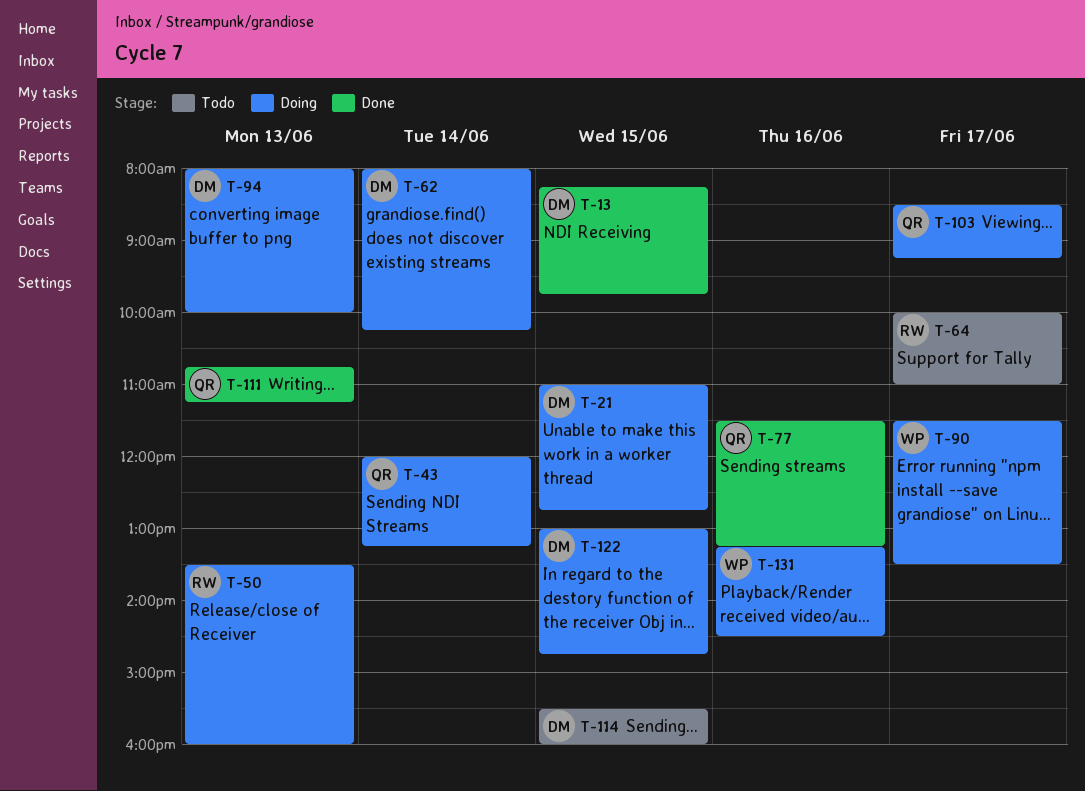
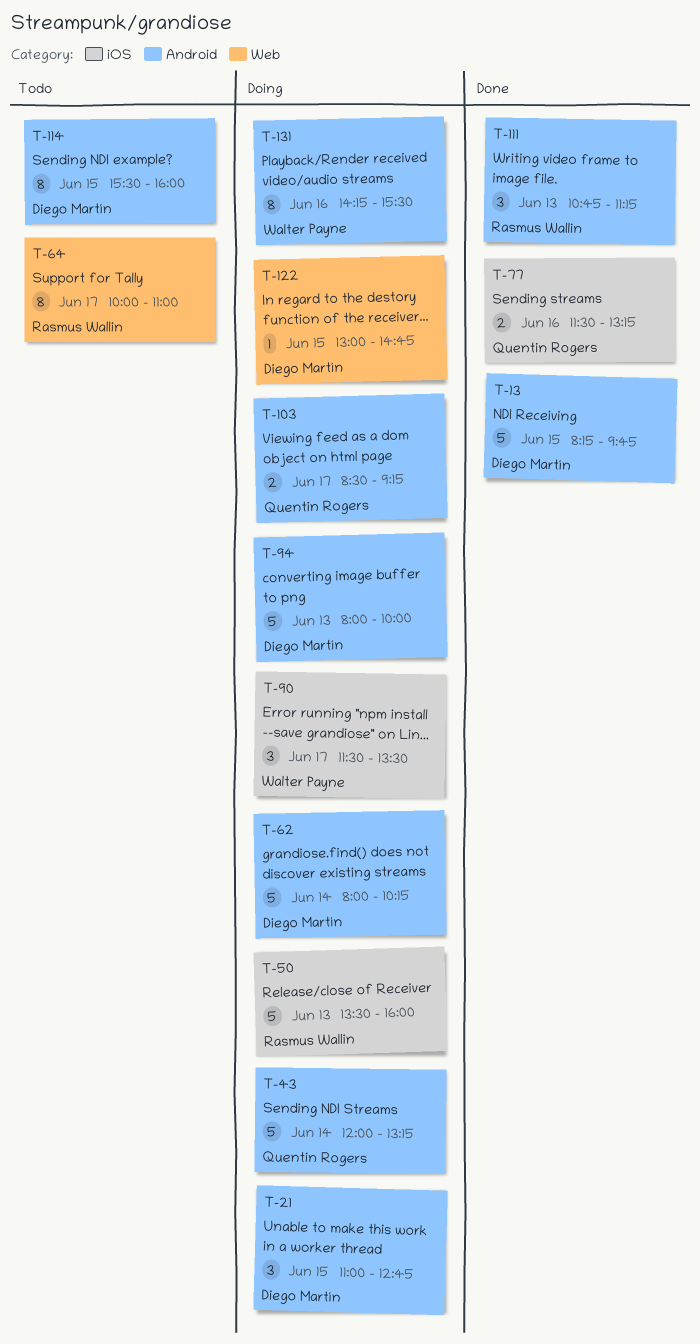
T-111, owner: Quentin Rogers -> Rasmus Wallin
T-131, begins: 13:15 -> 14:15
T-131, ends: 14:30 -> 15:30

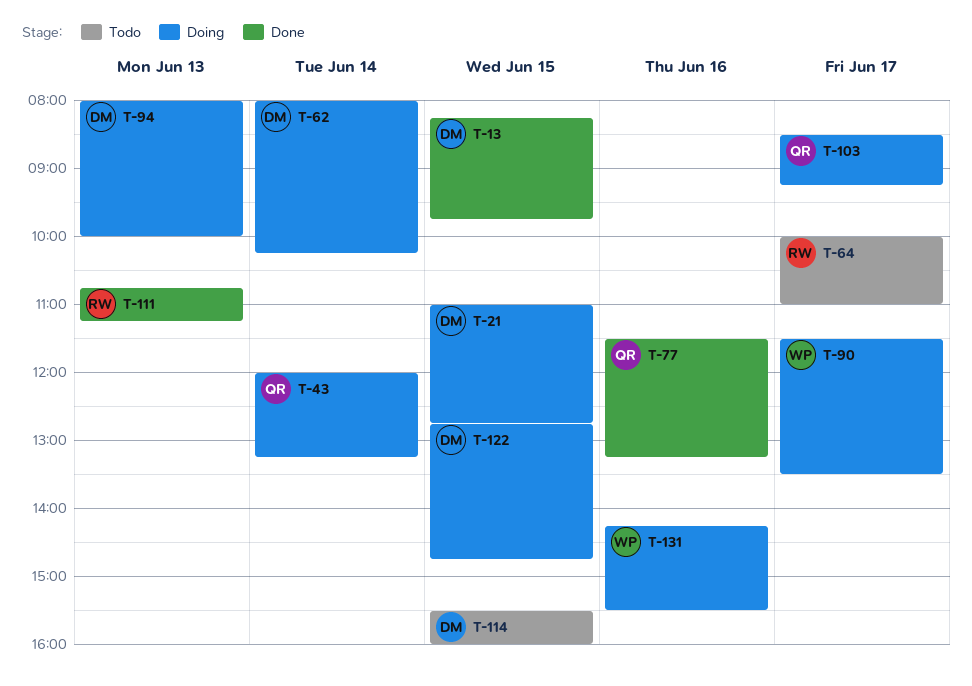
T-50: present -> none
T-122, begins: 13:00 -> 12:45

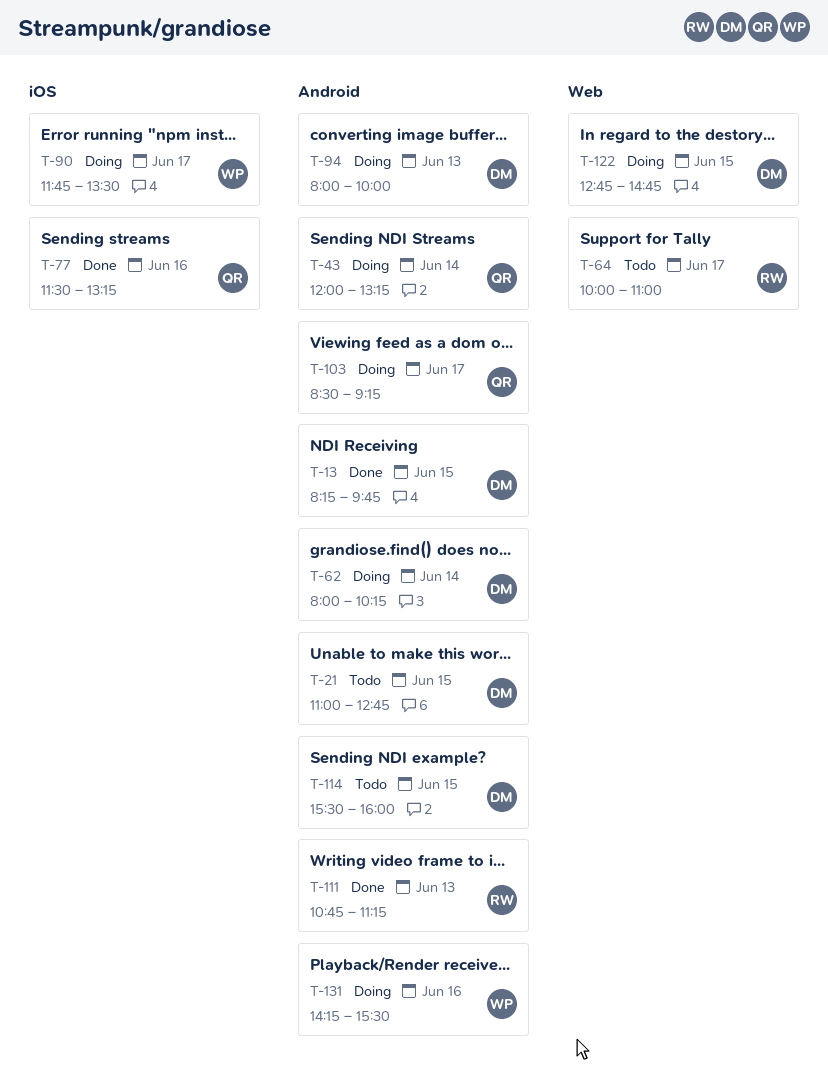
T-21, status: Doing -> Todo
T-90, begins: 11:30 -> 11:45

